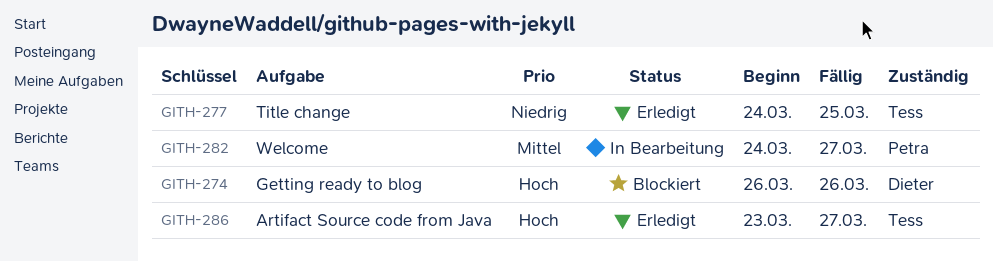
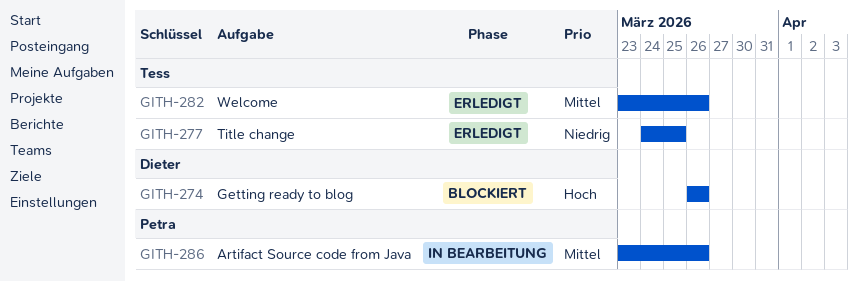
GITH-282, status: In Bearbeitung -> Erledigt
GITH-282, owner: Petra -> Tess
GITH-282, start: Mar 24 -> Mar 23
GITH-282, due: Mar 27 -> Mar 26
GITH-286, status: Erledigt -> In Bearbeitung
GITH-286, owner: Tess -> Petra
GITH-286, priority: Hoch -> Mittel
GITH-286, due: Mar 27 -> Mar 26

